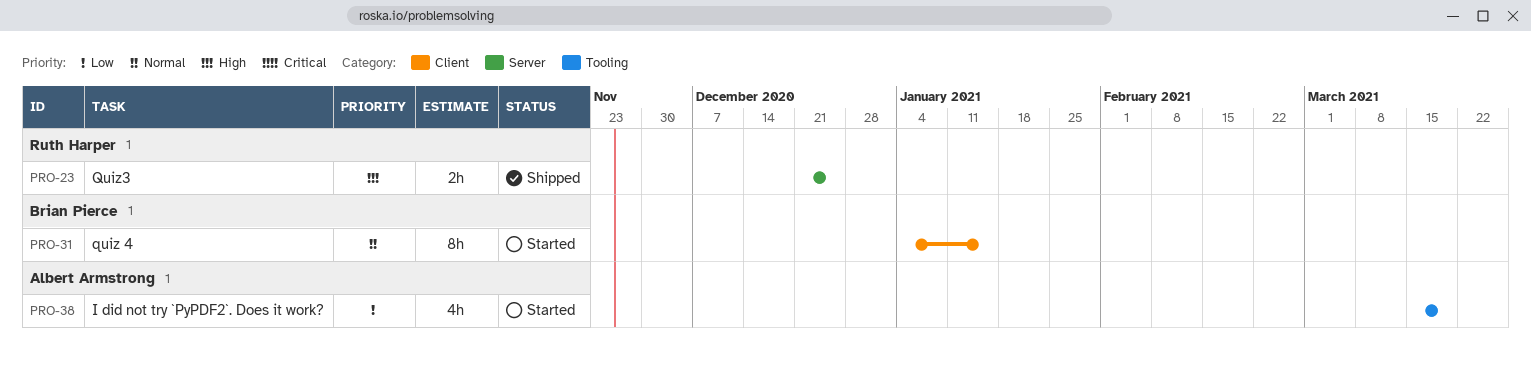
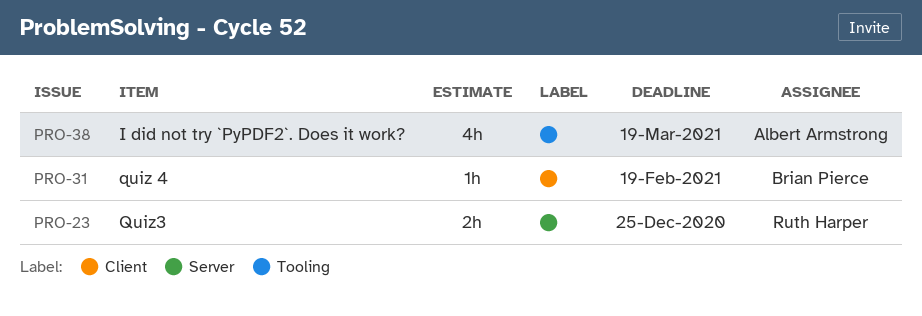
PRO-31, estimate: 8h -> 1h
PRO-31, due: Jan 15 -> Feb 19

